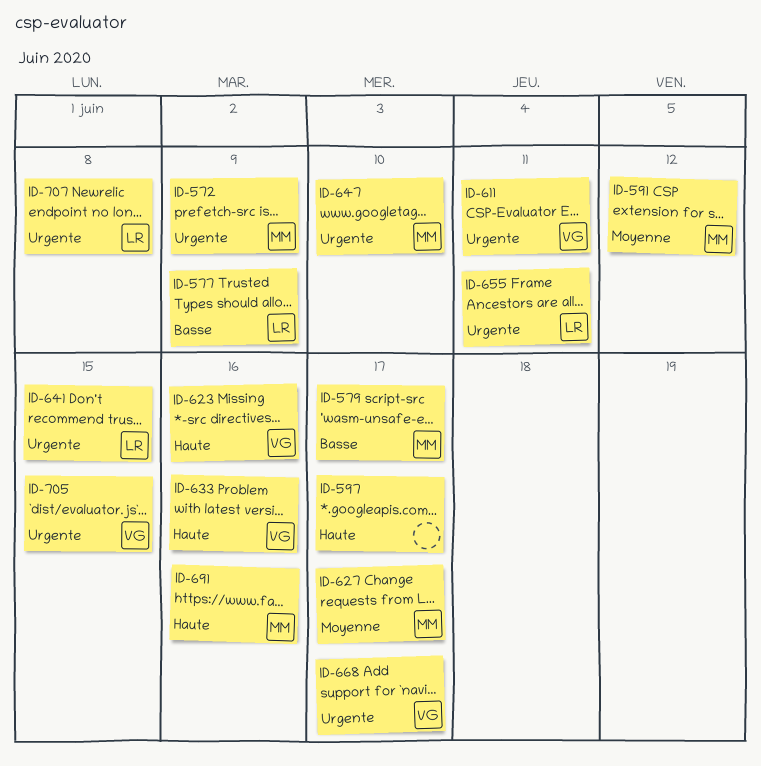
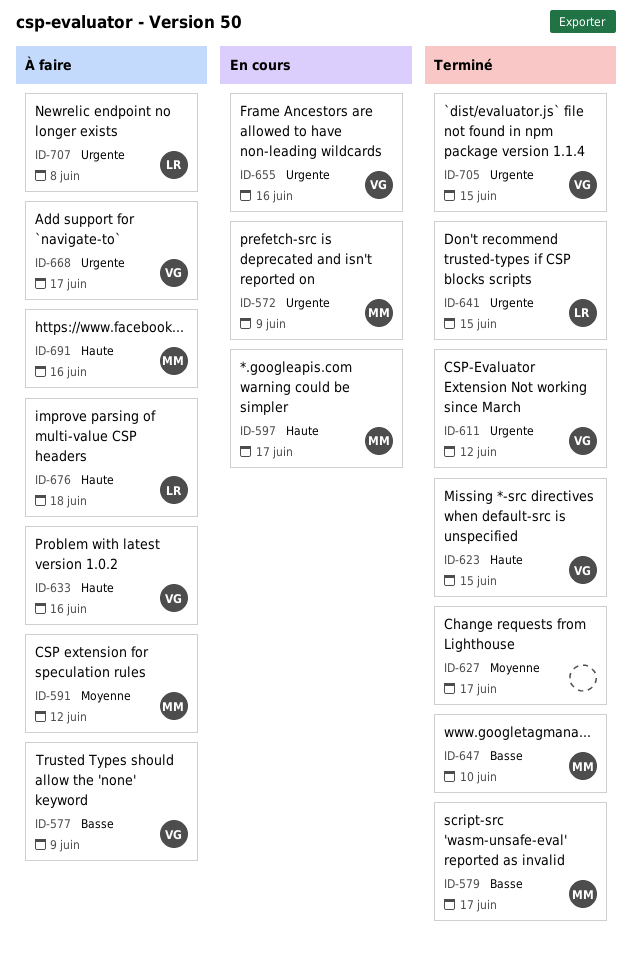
ID-577, owner: LR -> VG
ID-597, owner: none -> MM
ID-611, due: Jun 11 -> Jun 12
ID-623, due: Jun 16 -> Jun 15
ID-627, owner: MM -> none
ID-647, priority: Urgente -> Basse
ID-655, owner: LR -> VG
ID-655, due: Jun 11 -> Jun 16
ID-676: none -> present

